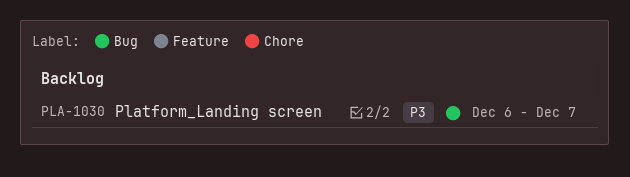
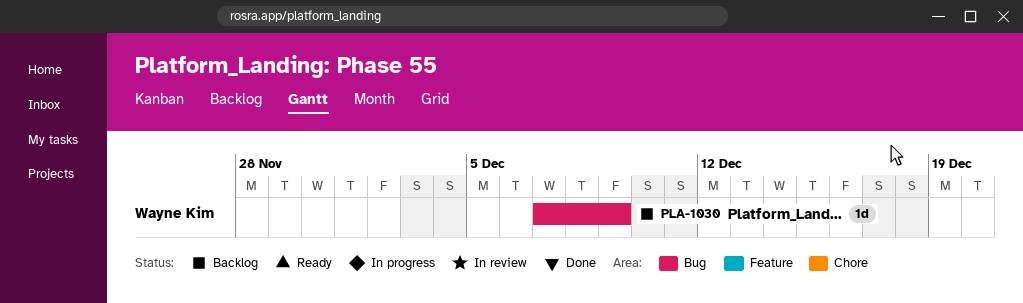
PLA-1030, start: Dec 6 -> Dec 7
PLA-1030, due: Dec 7 -> Dec 9

